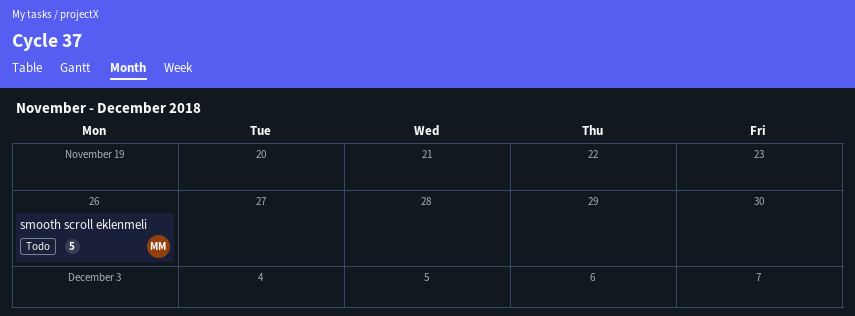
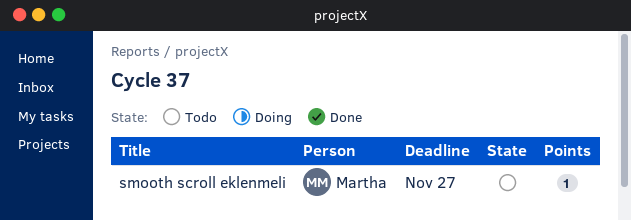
smooth scroll eklenmeli, estimate: 5 -> 1
smooth scroll eklenmeli, due: Nov 26 -> Nov 27

